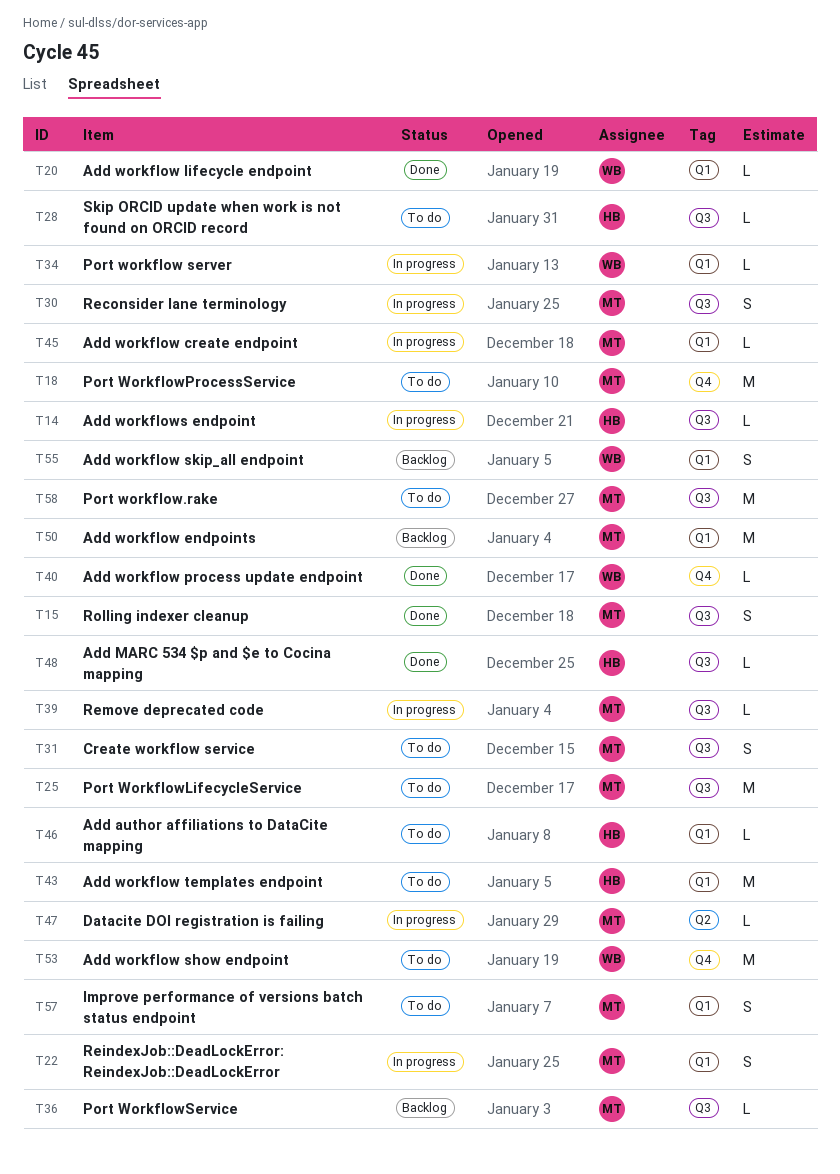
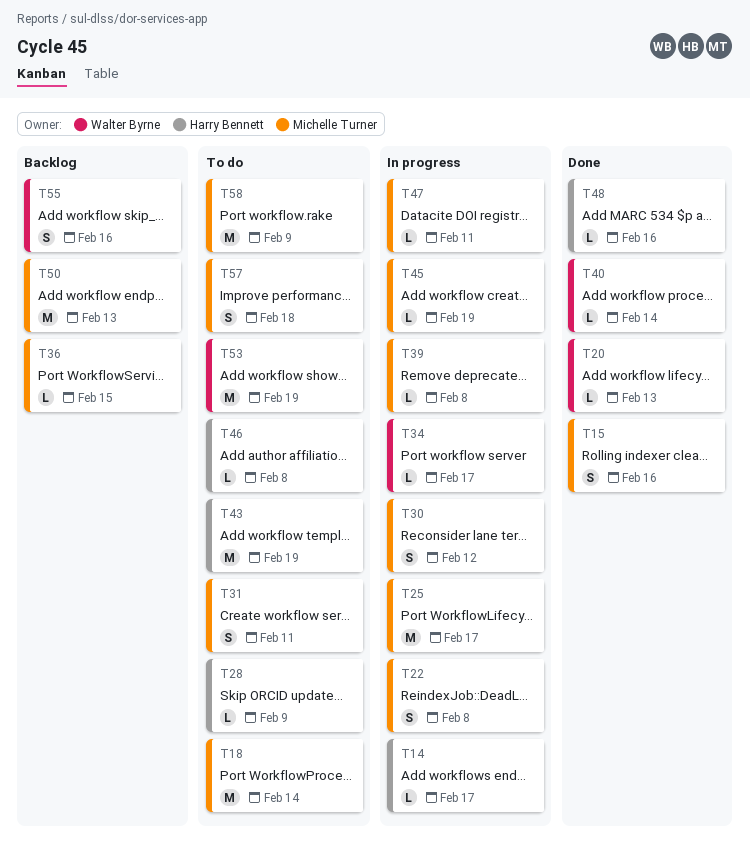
T25, status: To do -> In progress

